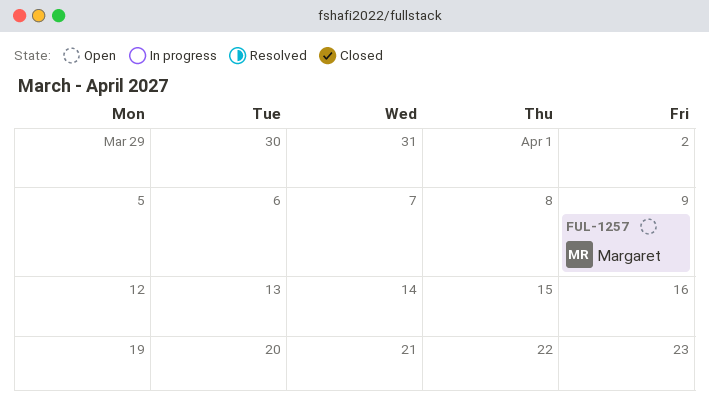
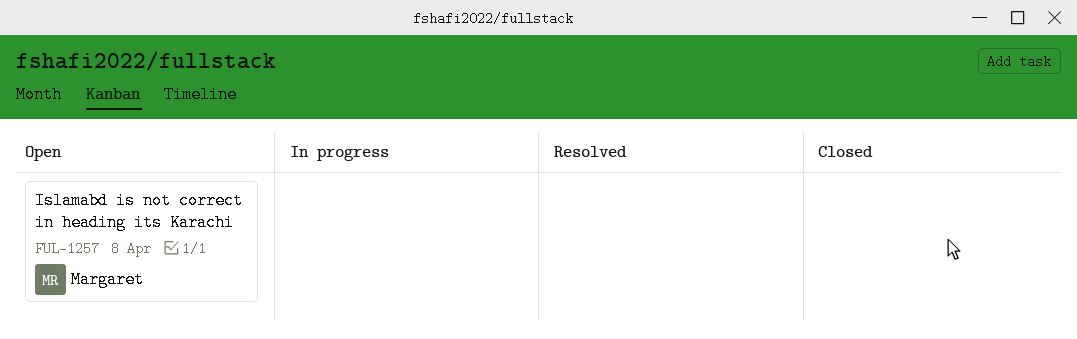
FUL-1257, due: Apr 9 -> Apr 8

